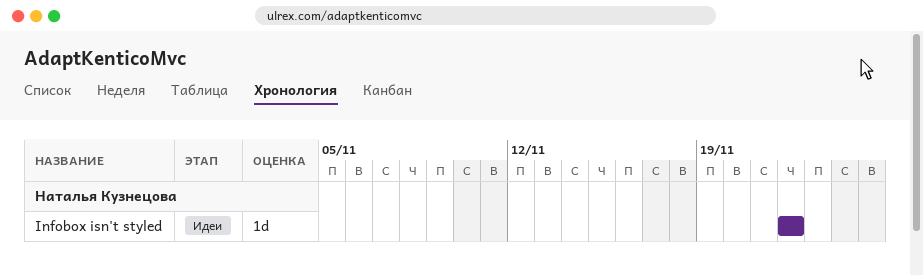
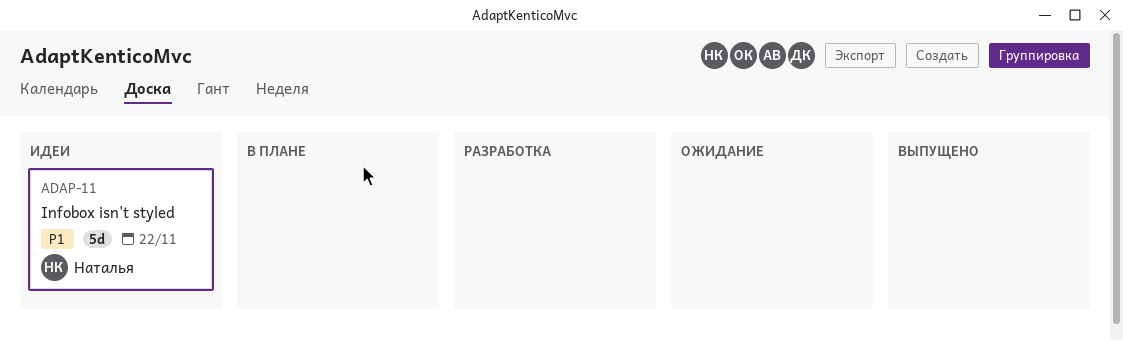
Infobox isn't styled, estimate: 1d -> 5d

